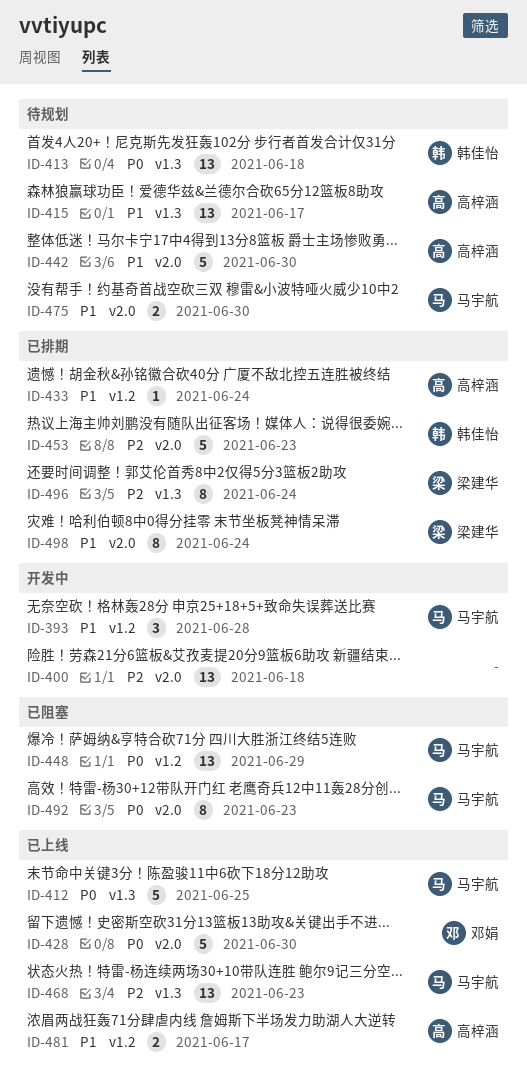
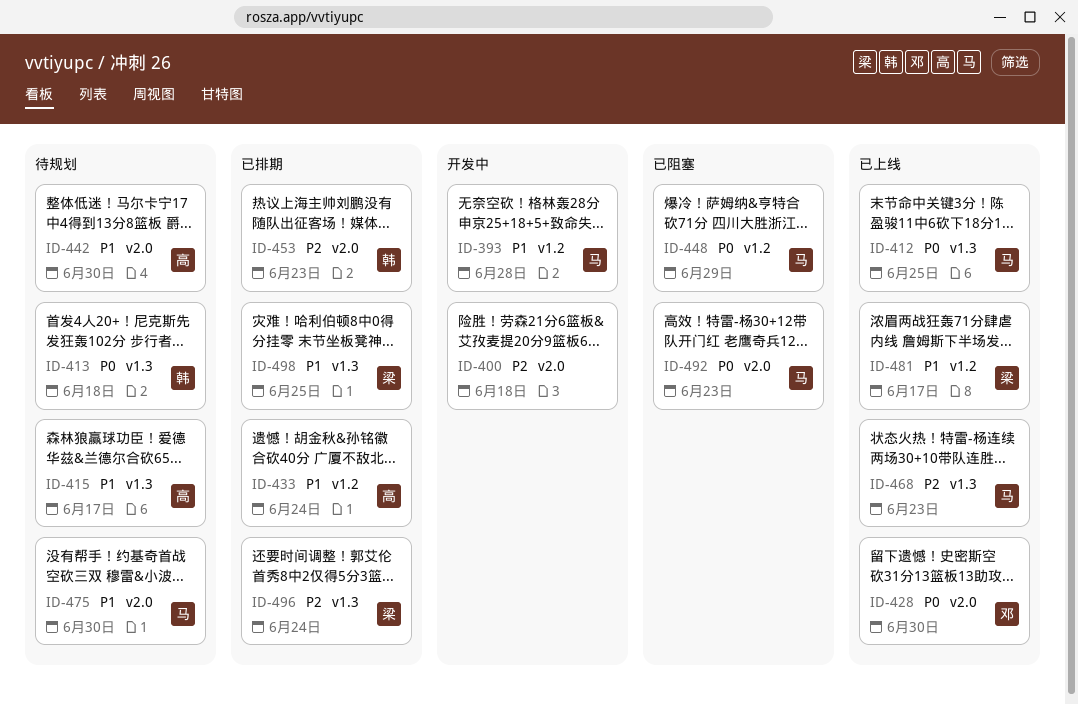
ID-481, owner: 高梓涵 -> 梁建华
ID-498, label: v2.0 -> v1.3
ID-498, due: Jun 24 -> Jun 25

